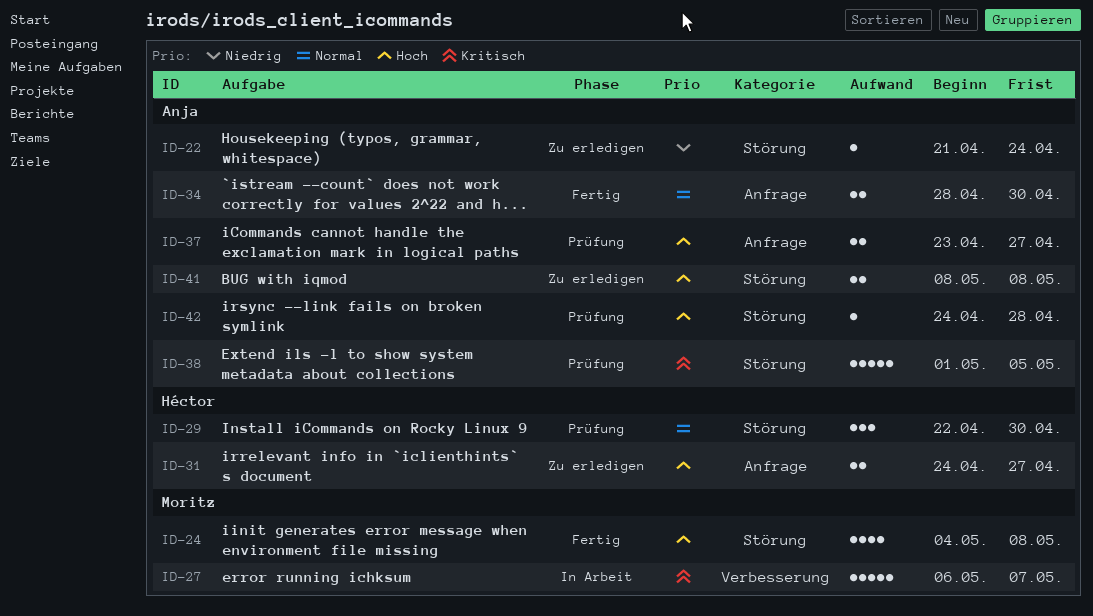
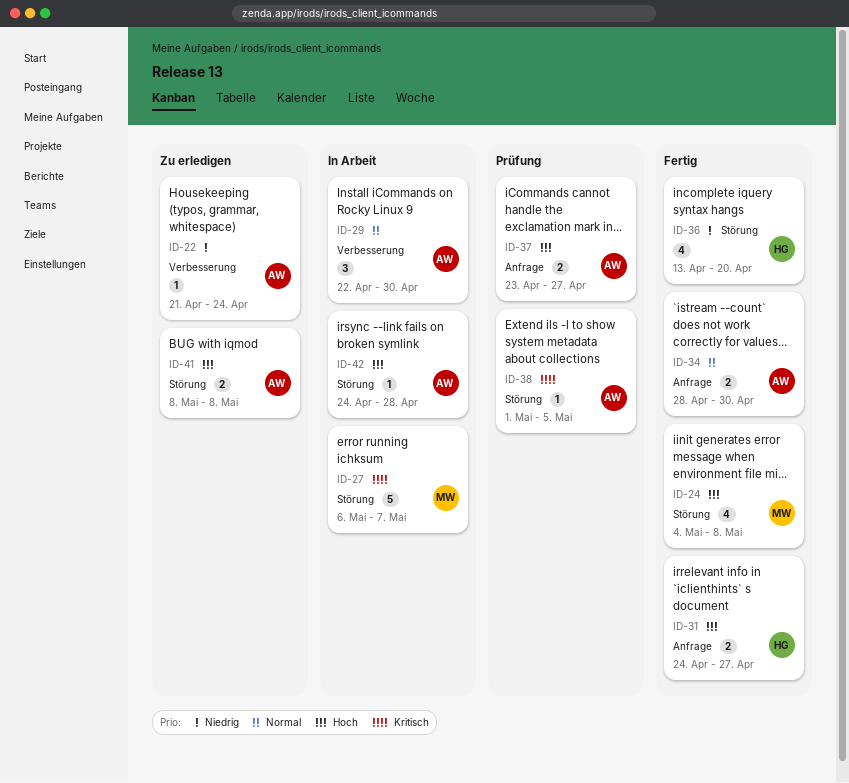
ID-22, label: Störung -> Verbesserung
ID-27, label: Verbesserung -> Störung
ID-29, status: Prüfung -> In Arbeit
ID-29, owner: Héctor -> Anja
ID-29, label: Störung -> Verbesserung
ID-31, status: Zu erledigen -> Fertig
ID-36: none -> present
ID-38, estimate: 5 -> 1
ID-42, status: Prüfung -> In Arbeit

